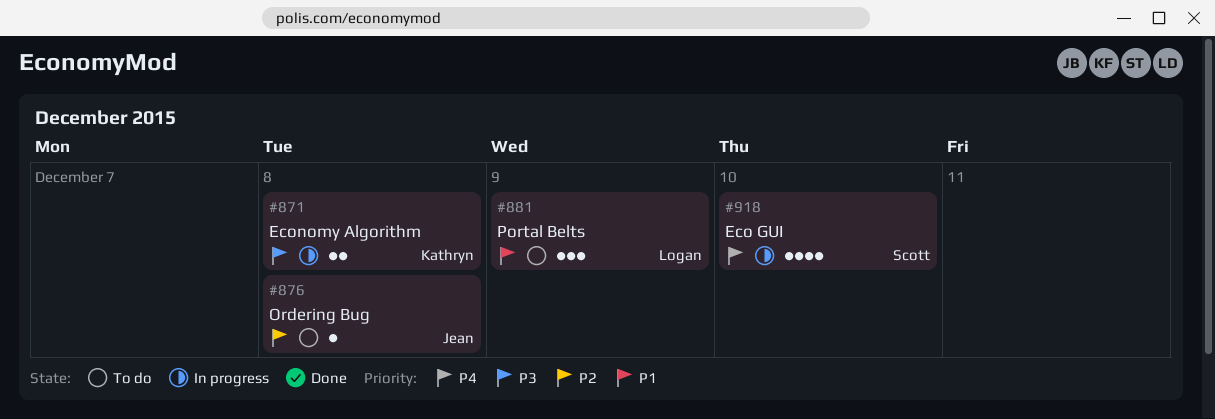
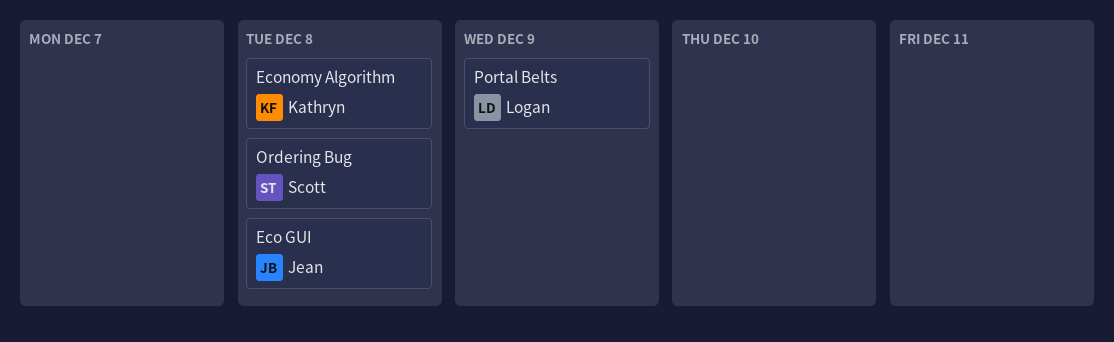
Eco GUI, owner: Scott -> Jean
Eco GUI, due: Dec 10 -> Dec 8
Ordering Bug, owner: Jean -> Scott

